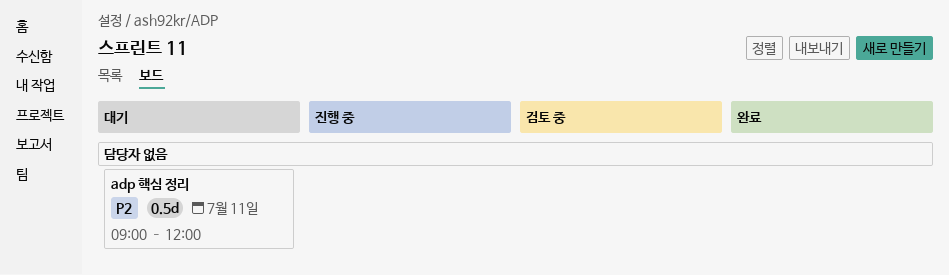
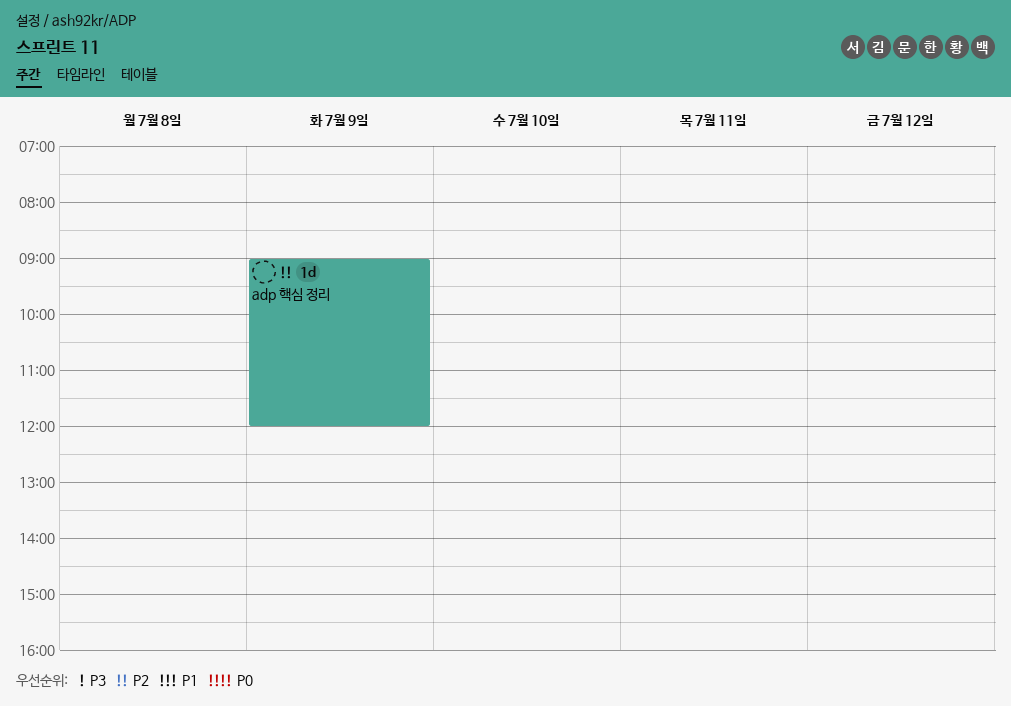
adp 핵심 정리, estimate: 0.5d -> 1d
adp 핵심 정리, day: Jul 11 -> Jul 9

